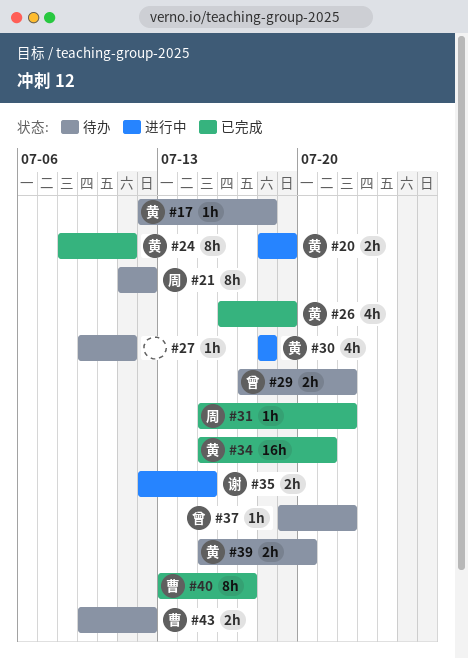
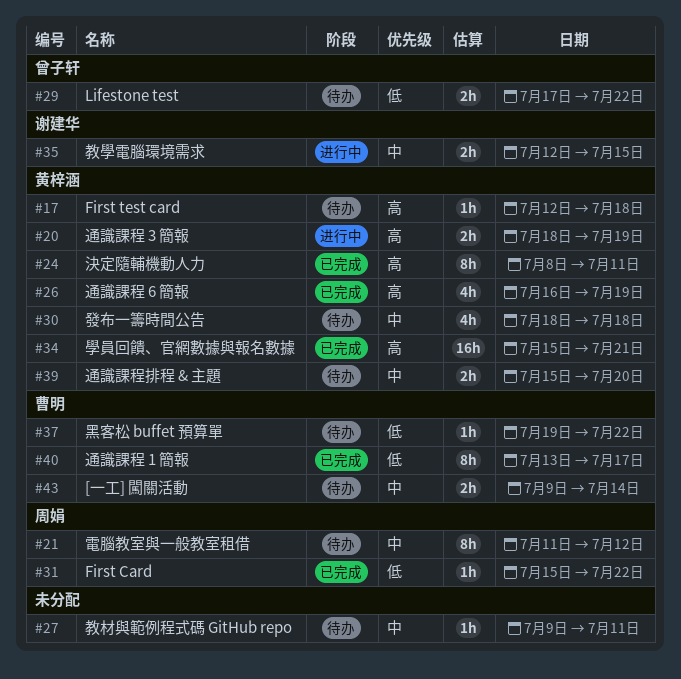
#30, status: 进行中 -> 待办
#37, owner: 曾子轩 -> 曹明
#43, due: Jul 12 -> Jul 14

